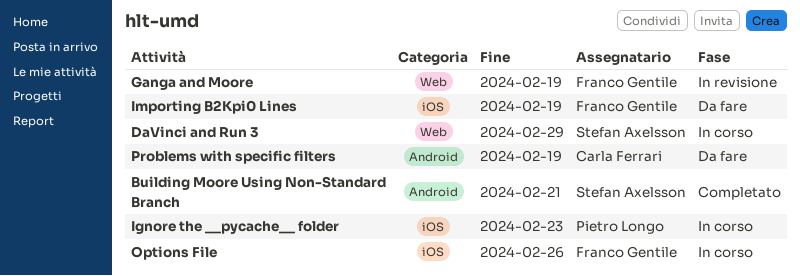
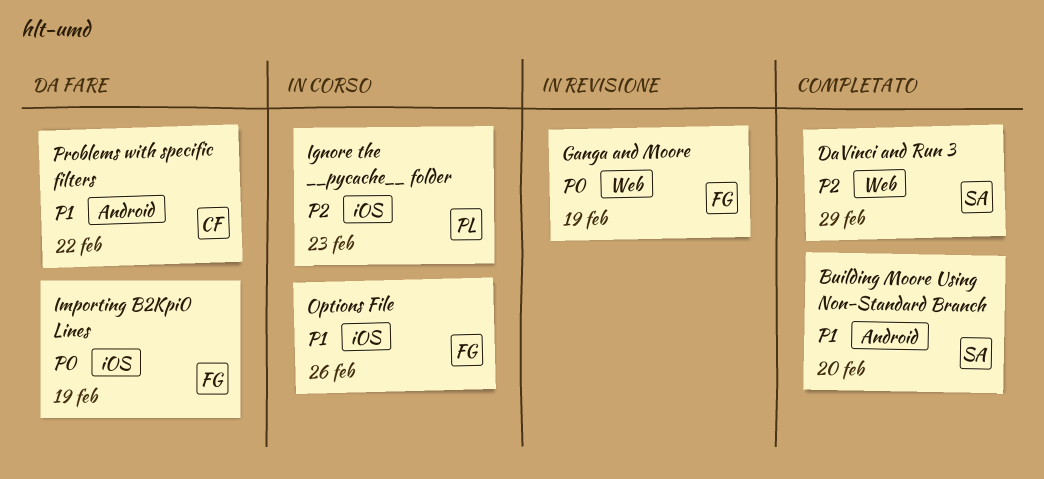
Building Moore Using Non-Standard Branch, due: Feb 21 -> Feb 20
DaVinci and Run 3, status: In corso -> Completato
Problems with specific filters, due: Feb 19 -> Feb 22

